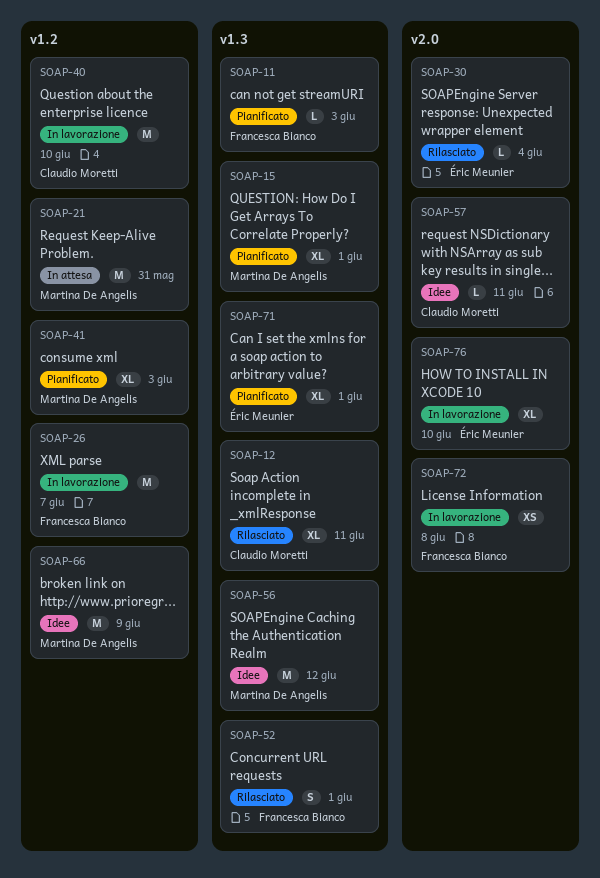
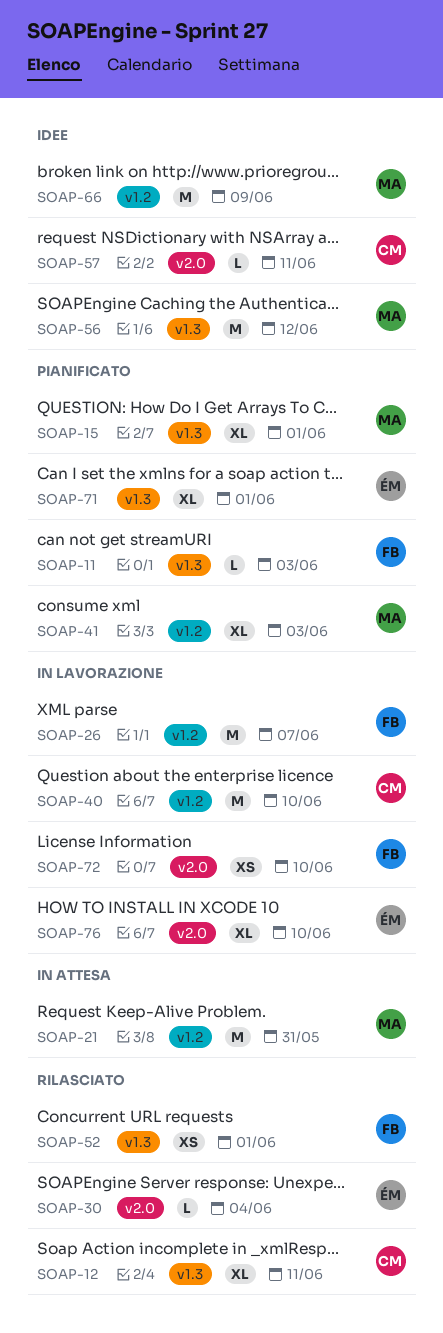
SOAP-52, estimate: S -> XS
SOAP-72, due: Jun 8 -> Jun 10

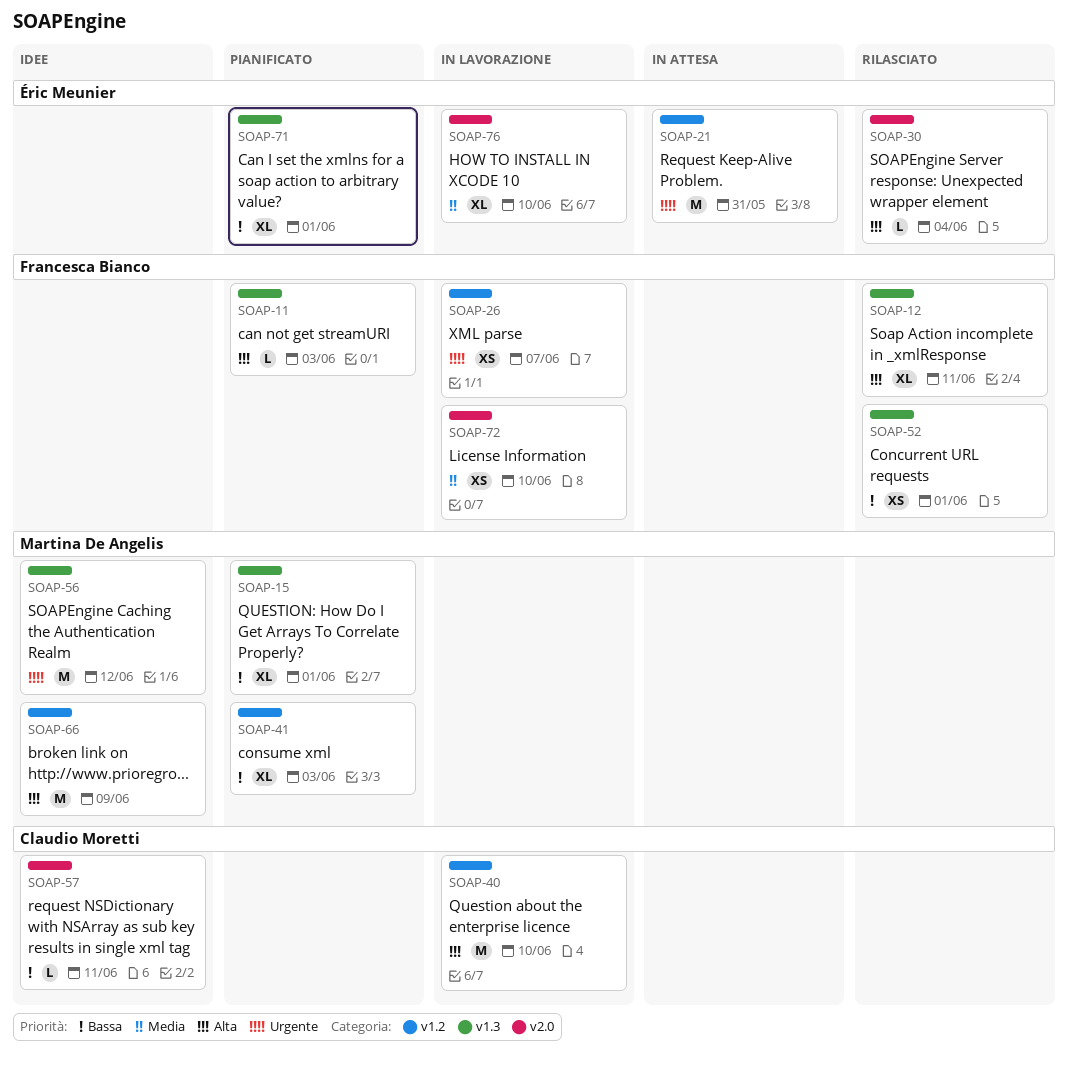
SOAP-12, owner: Claudio Moretti -> Francesca Bianco
SOAP-21, owner: Martina De Angelis -> Éric Meunier
SOAP-26, estimate: M -> XS

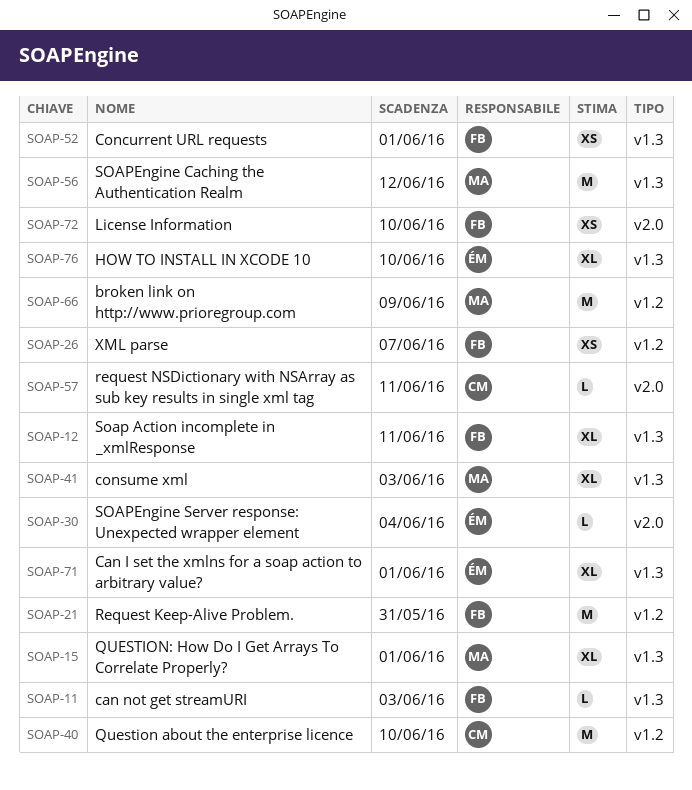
SOAP-21, owner: Éric Meunier -> Francesca Bianco
SOAP-41, label: v1.2 -> v1.3
SOAP-76, label: v2.0 -> v1.3

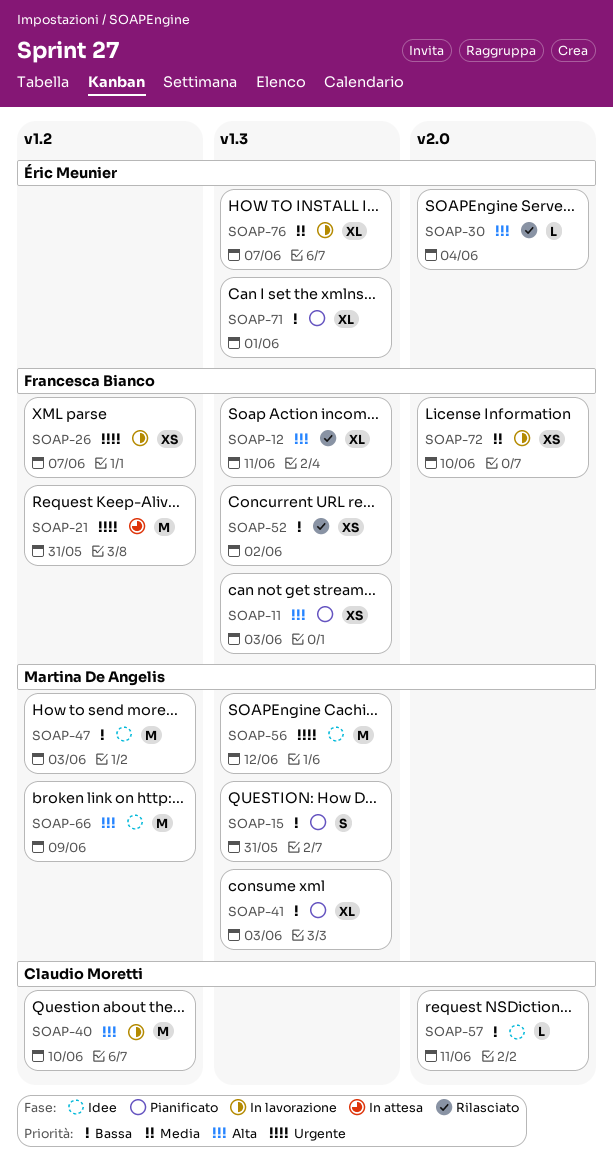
SOAP-11, estimate: L -> XS
SOAP-15, estimate: XL -> S
SOAP-15, due: Jun 1 -> May 31
SOAP-47: none -> present
SOAP-52, due: Jun 1 -> Jun 2
SOAP-76, due: Jun 10 -> Jun 7

